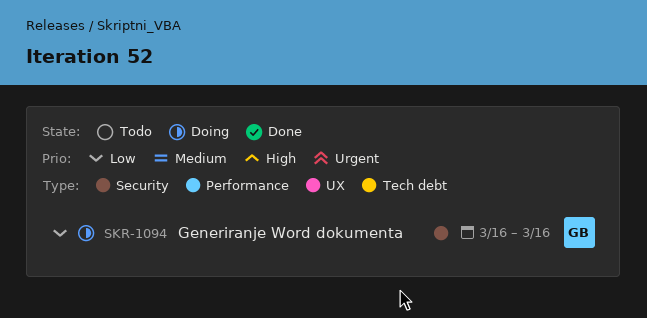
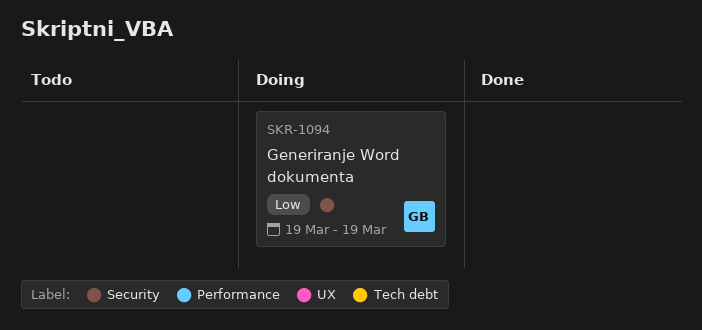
SKR-1094, start: Mar 16 -> Mar 19
SKR-1094, due: Mar 16 -> Mar 19

